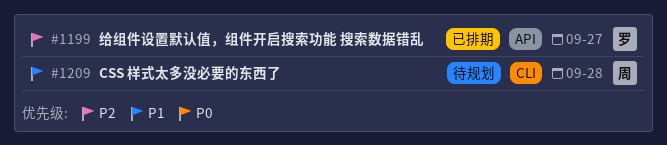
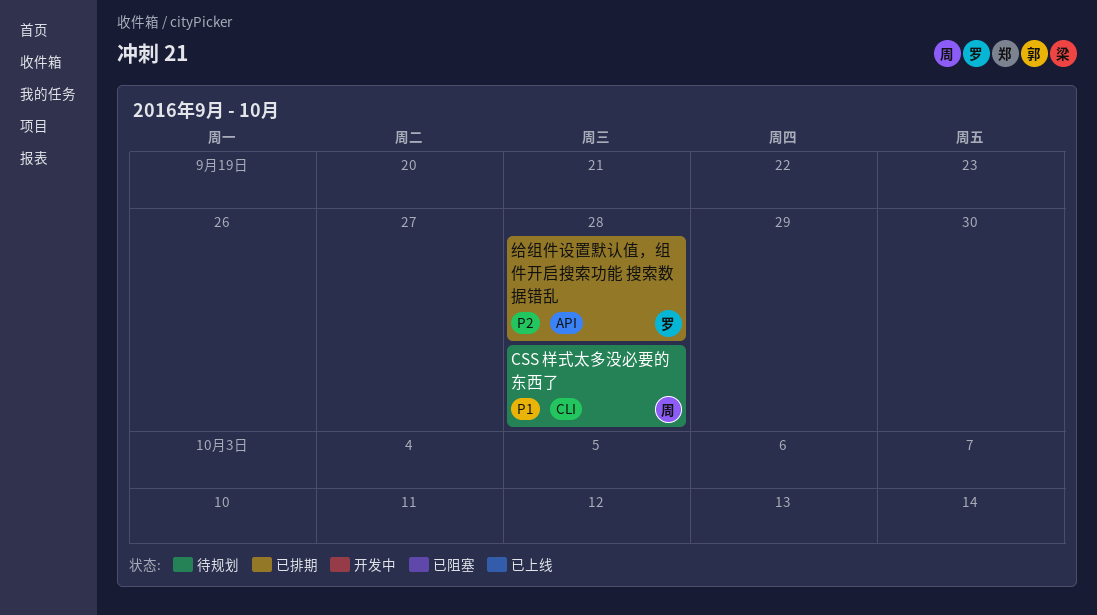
给组件设置默认值，组件开启搜索功能 搜索数据错乱, due: Sep 27 -> Sep 28

